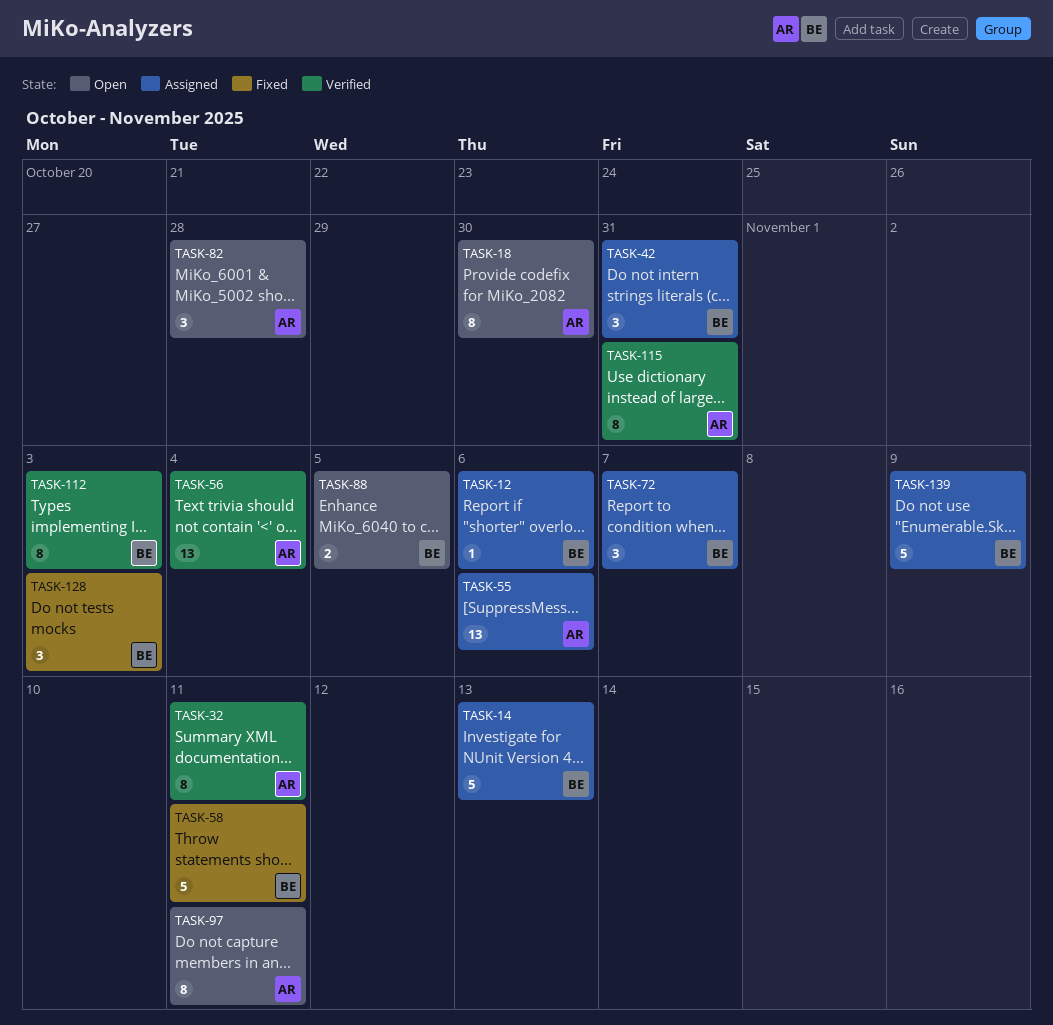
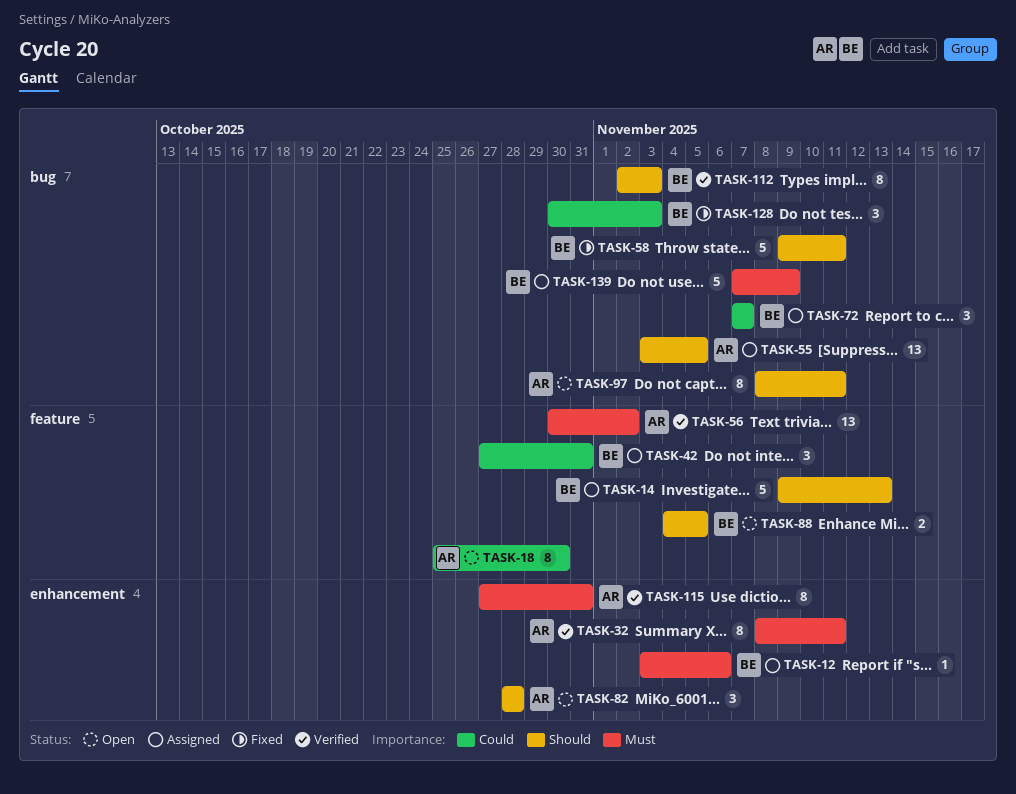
TASK-55, due: Nov 6 -> Nov 5
TASK-56, due: Nov 4 -> Nov 2

